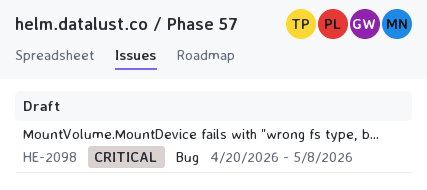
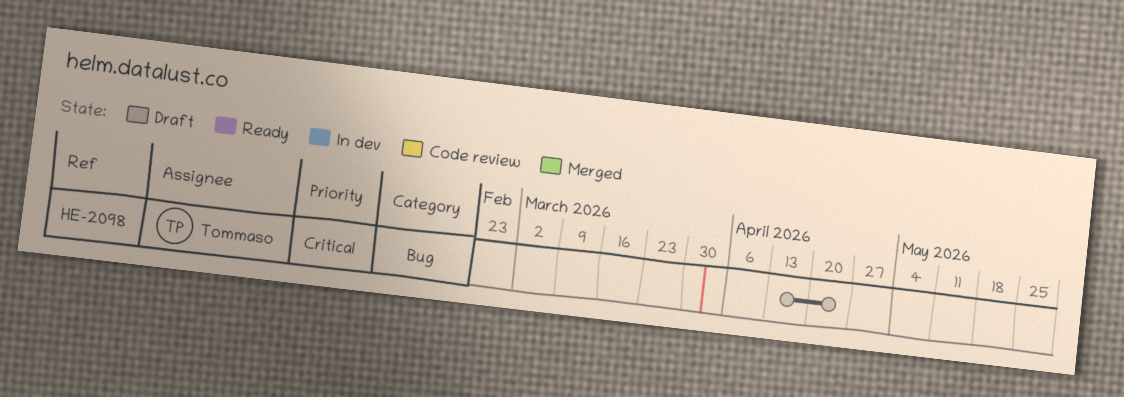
HE-2098, start: Apr 20 -> Apr 13
HE-2098, due: May 8 -> Apr 24

